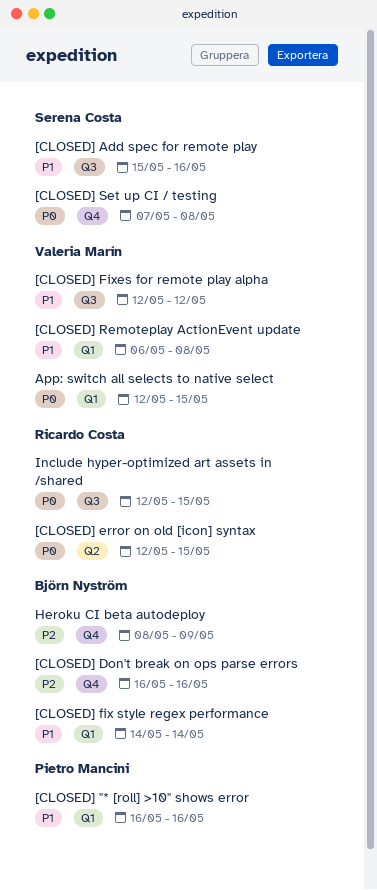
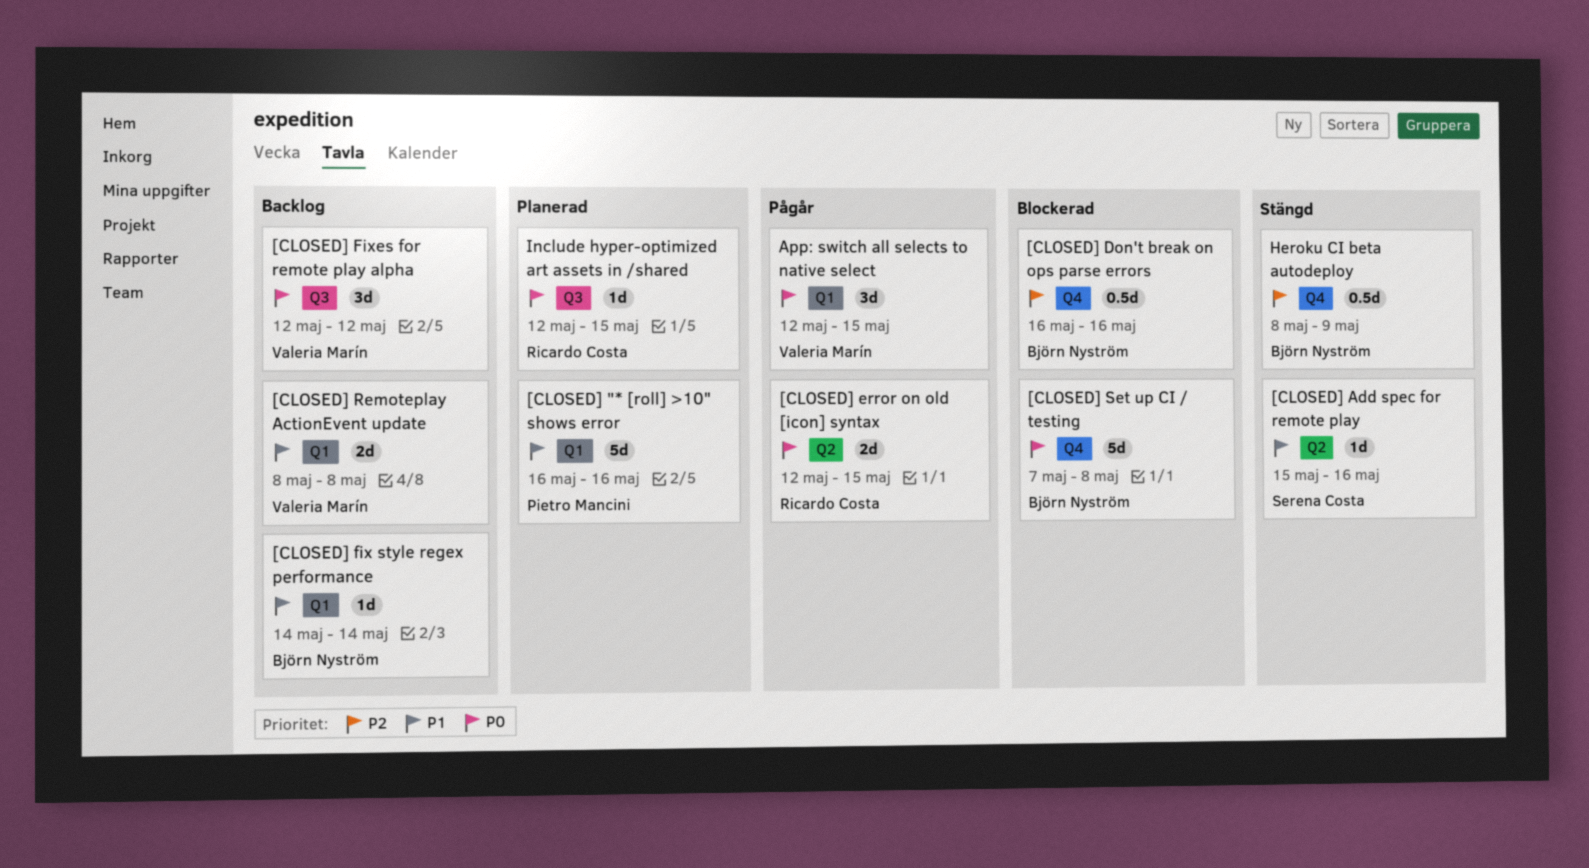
[CLOSED] Add spec for remote play, label: Q3 -> Q2
[CLOSED] Fixes for remote play alpha, priority: P1 -> P0
[CLOSED] Remoteplay ActionEvent update, start: May 6 -> May 8
[CLOSED] Set up CI / testing, owner: Serena Costa -> Björn Nyström

